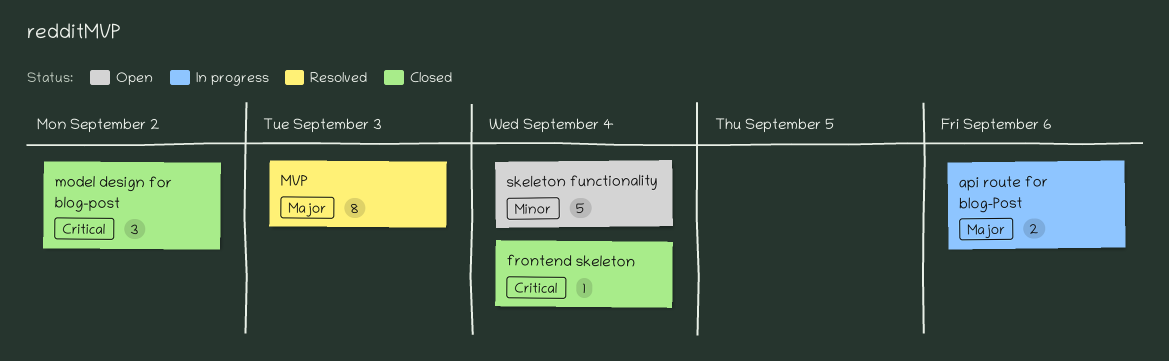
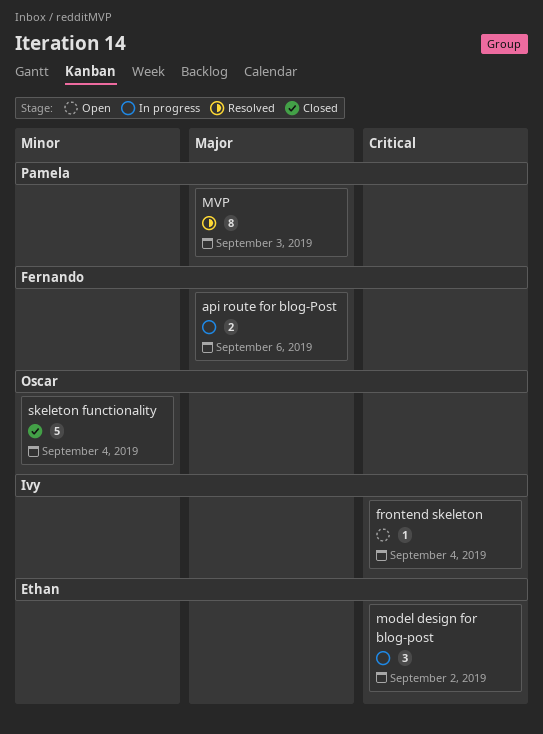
frontend skeleton, status: Closed -> Open
model design for blog-post, status: Closed -> In progress
skeleton functionality, status: Open -> Closed

